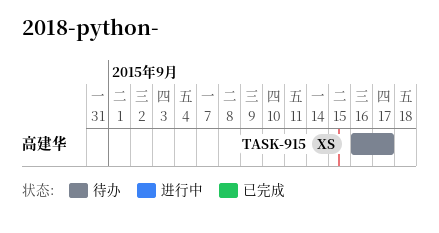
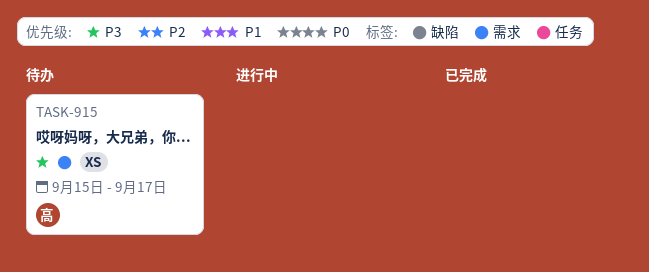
TASK-915, start: Sep 16 -> Sep 15

